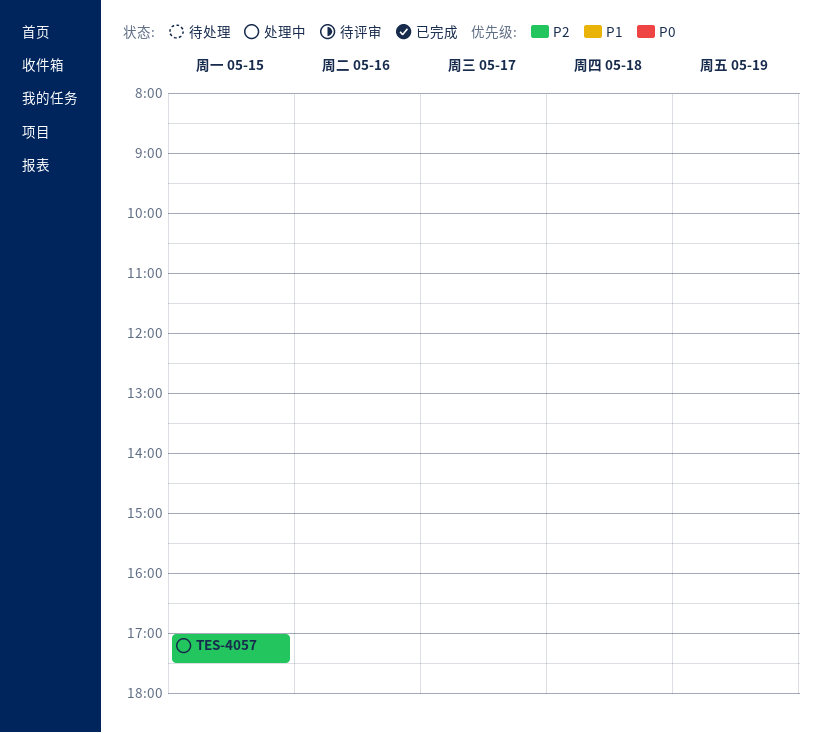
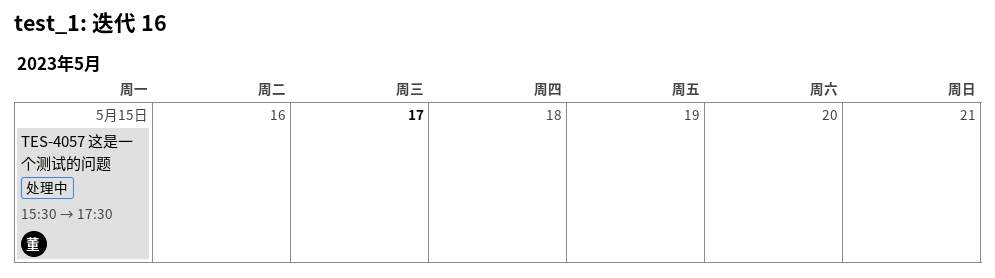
TES-4057, begins: 17:00 -> 15:30

